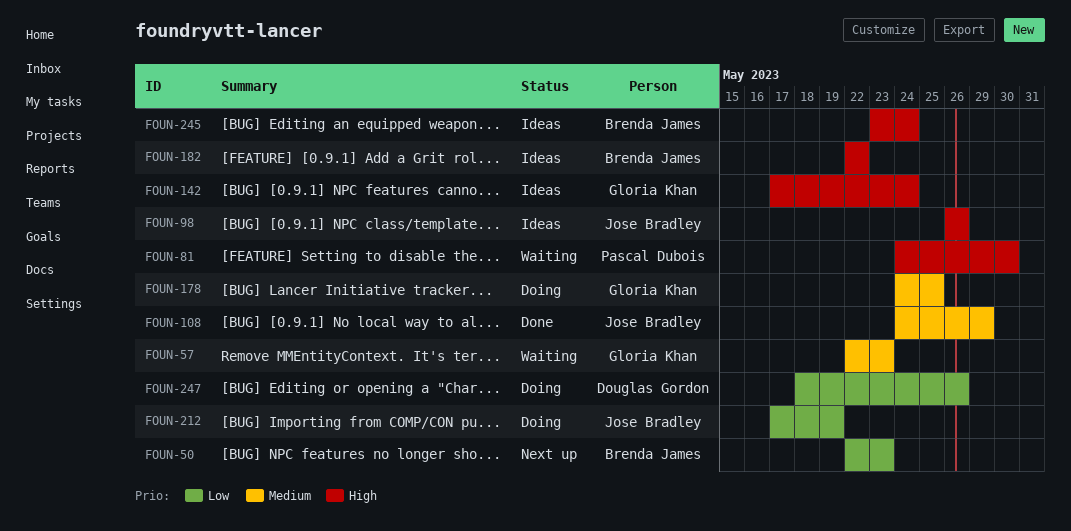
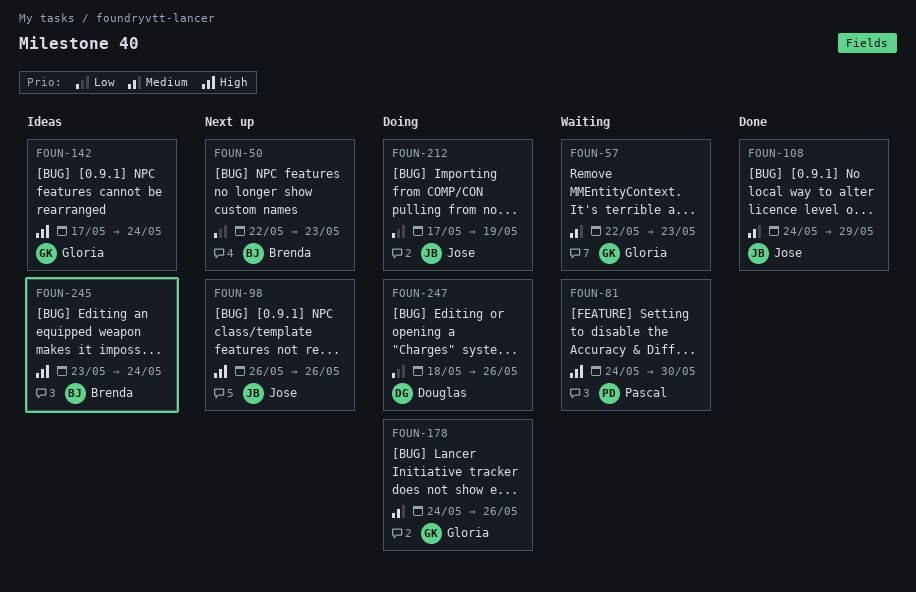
FOUN-98, status: Ideas -> Next up
FOUN-178, due: May 25 -> May 26
FOUN-182: present -> none

